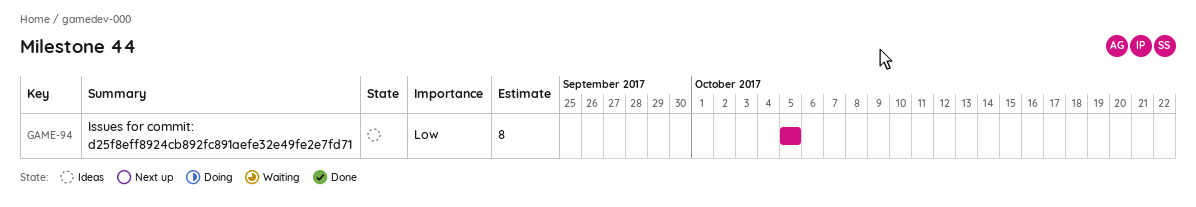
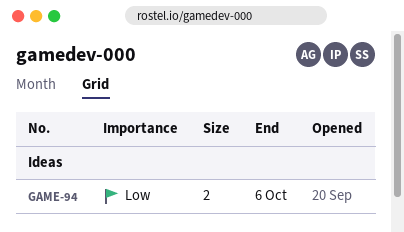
GAME-94, estimate: 8 -> 2
GAME-94, due: Oct 5 -> Oct 6

